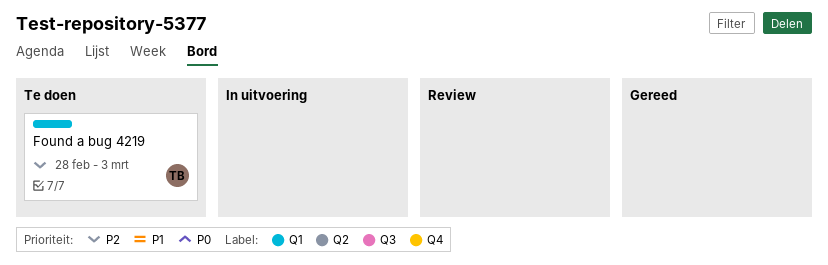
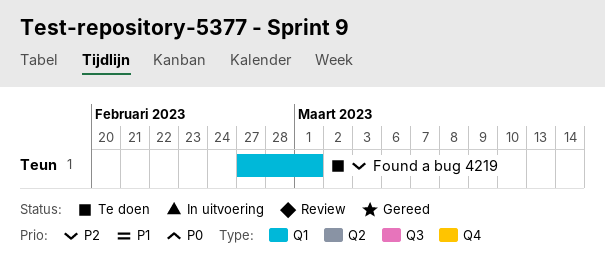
Found a bug 4219, start: Feb 28 -> Feb 27
Found a bug 4219, due: Mar 3 -> Mar 1

